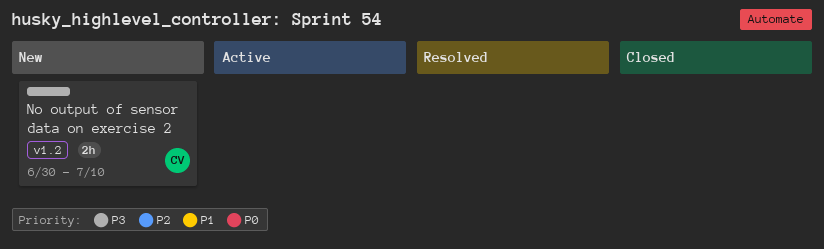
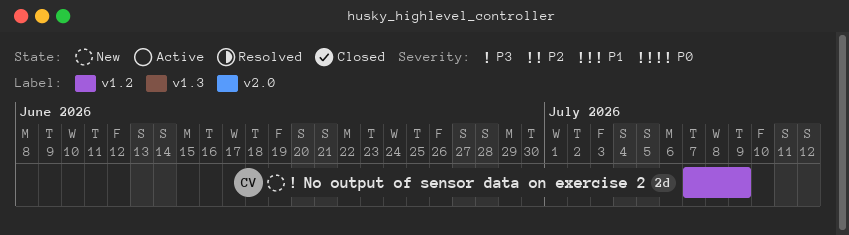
No output of sensor data on exercise 2, estimate: 2h -> 2d
No output of sensor data on exercise 2, start: Jun 30 -> Jul 7
No output of sensor data on exercise 2, due: Jul 10 -> Jul 9

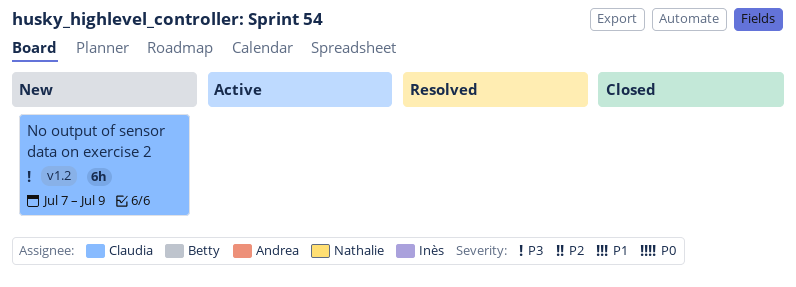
No output of sensor data on exercise 2, estimate: 2d -> 6h

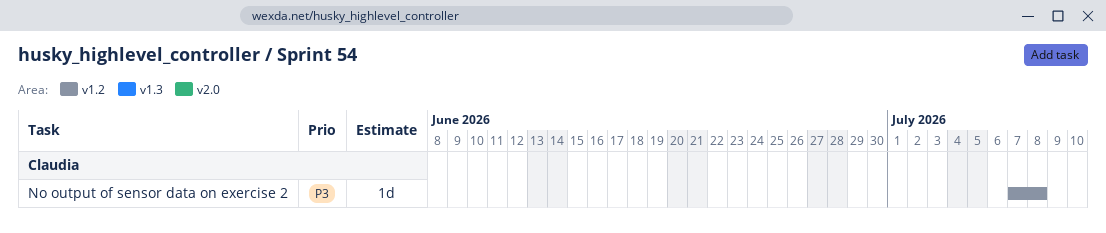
No output of sensor data on exercise 2, estimate: 6h -> 1d
No output of sensor data on exercise 2, due: Jul 9 -> Jul 8

